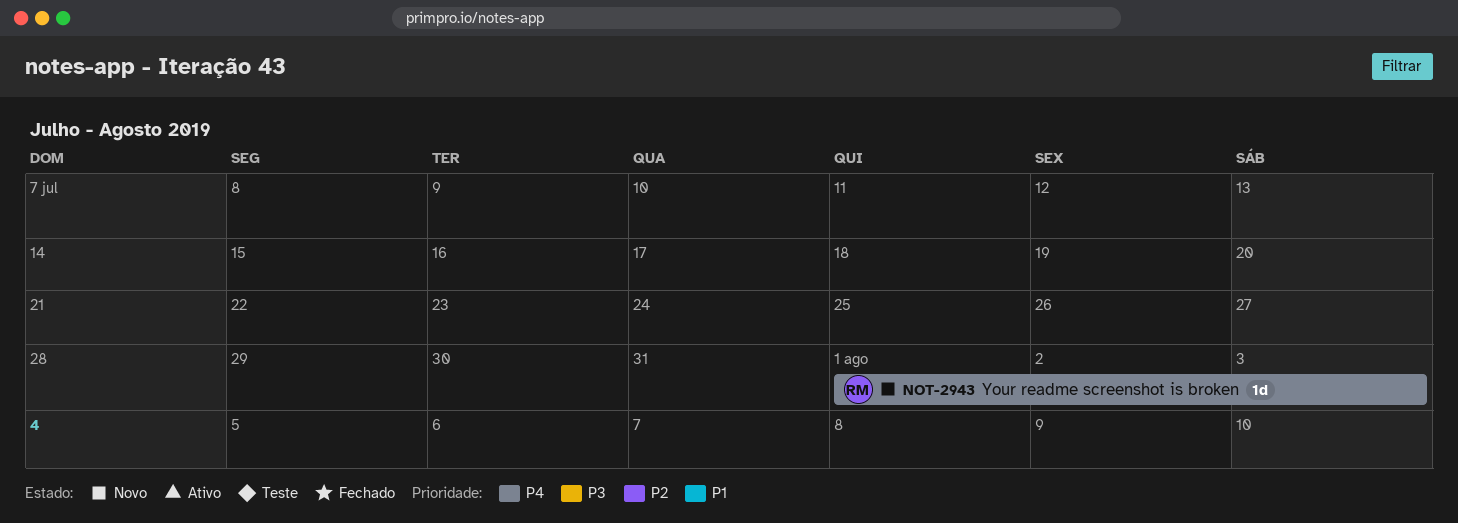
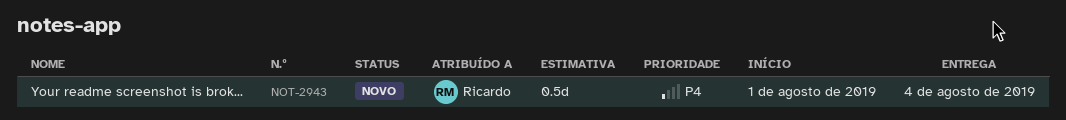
NOT-2943, estimate: 1d -> 0.5d
NOT-2943, due: Aug 3 -> Aug 4

